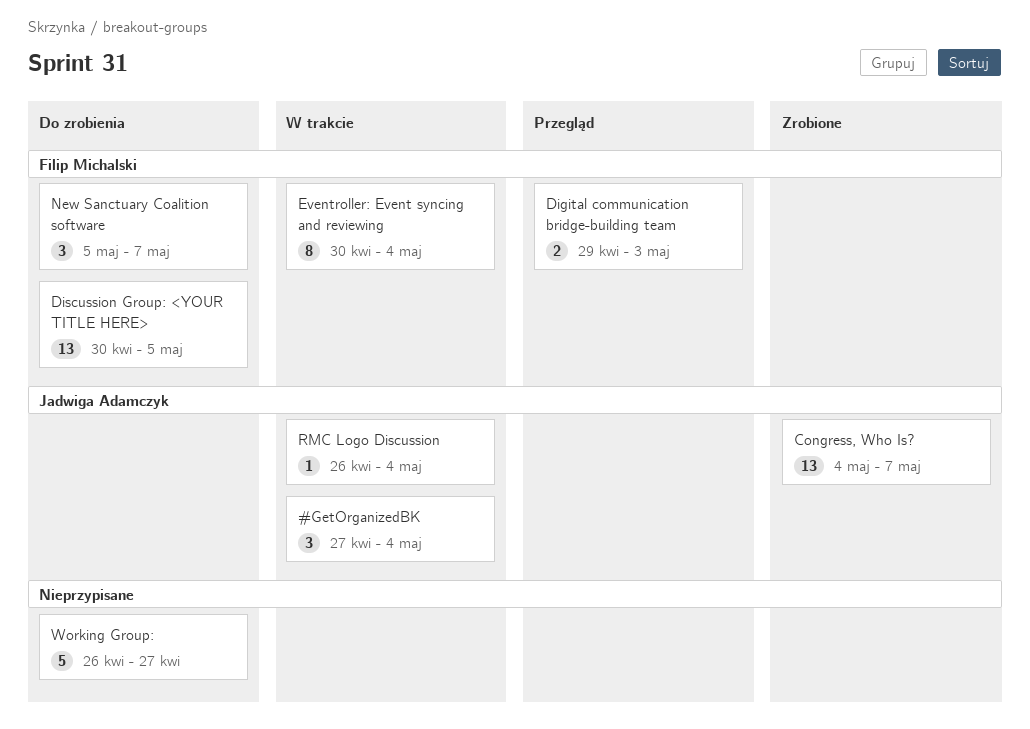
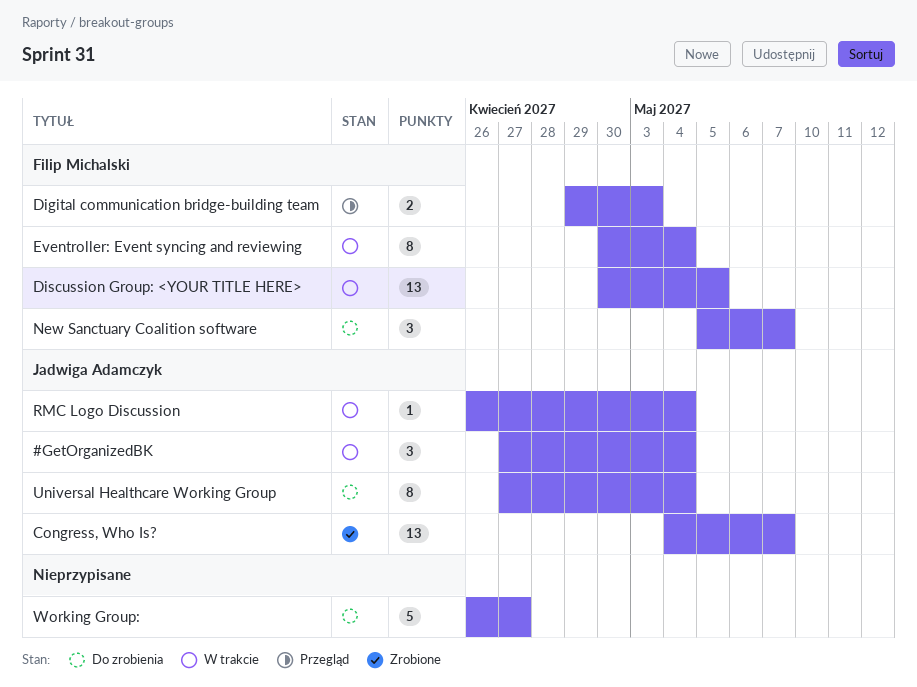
Discussion Group: <YOUR TITLE HERE>, status: Do zrobienia -> W trakcie
Universal Healthcare Working Group: none -> present

